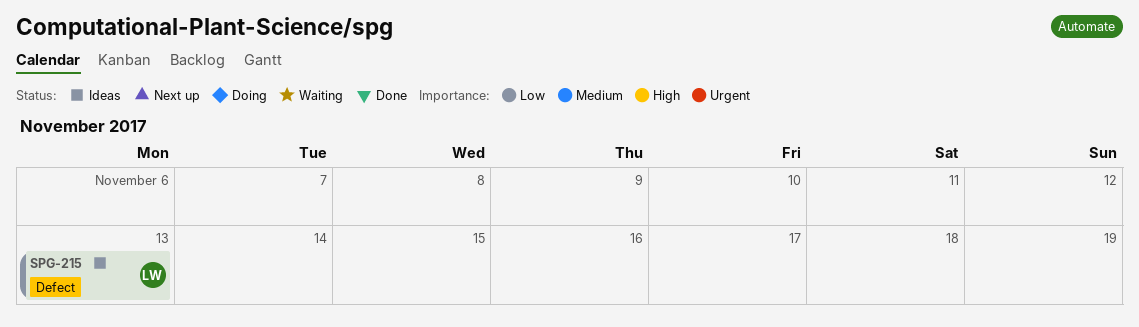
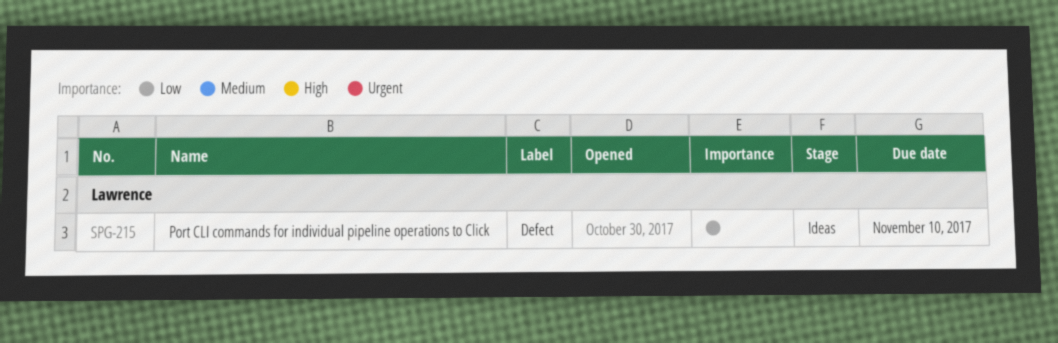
SPG-215, due: Nov 13 -> Nov 10

